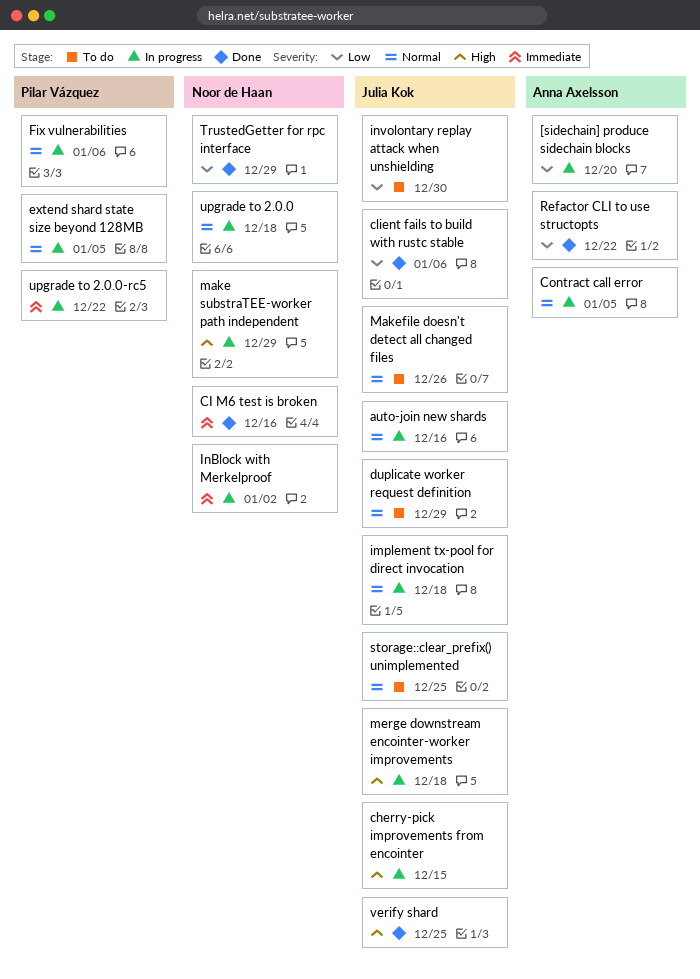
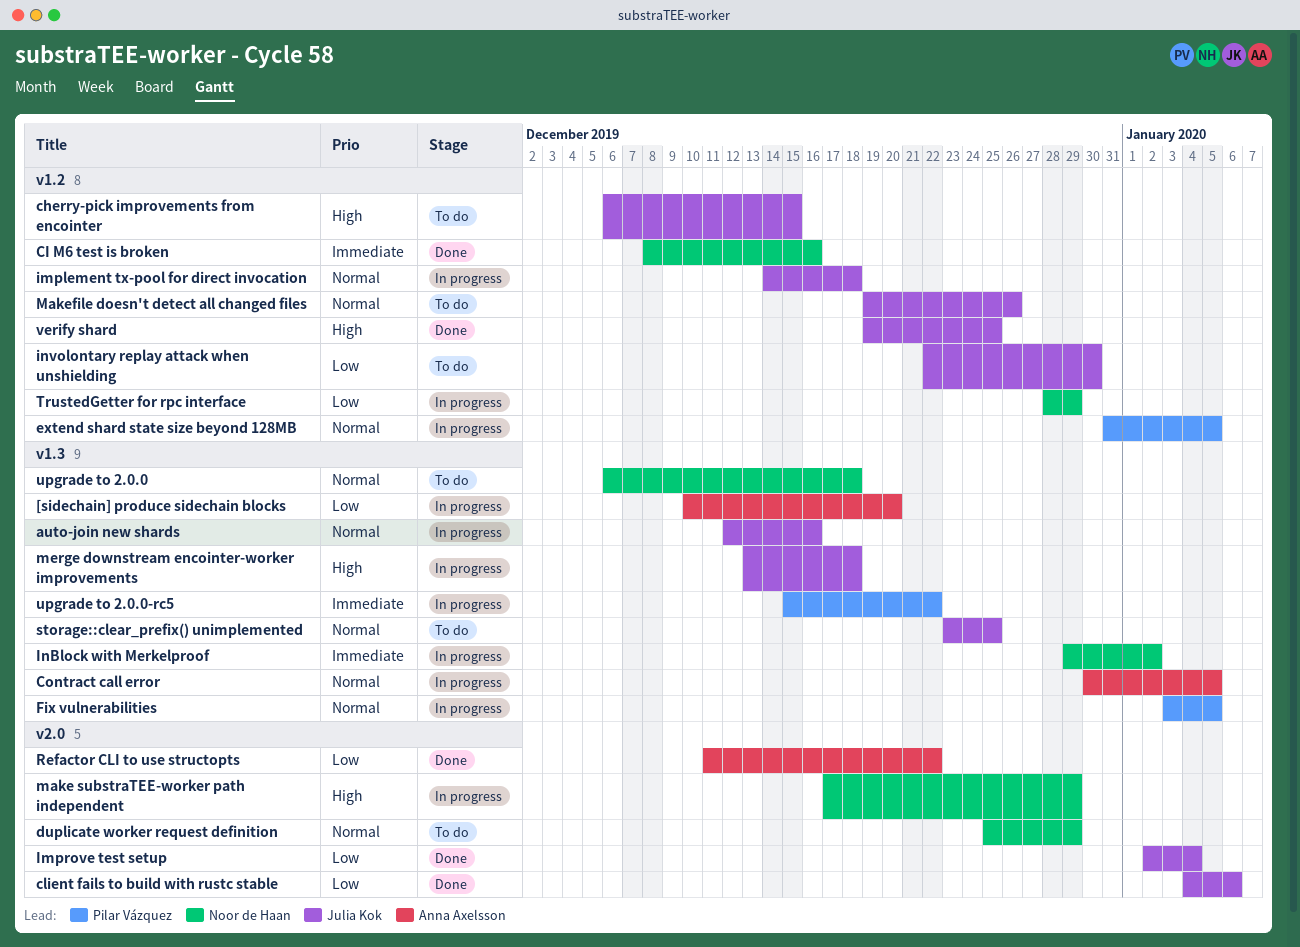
cherry-pick improvements from encointer, status: In progress -> To do
duplicate worker request definition, owner: Julia Kok -> Noor de Haan
Fix vulnerabilities, due: Jan 6 -> Jan 5
Improve test setup: none -> present
TrustedGetter for rpc interface, status: Done -> In progress
upgrade to 2.0.0, status: In progress -> To do

